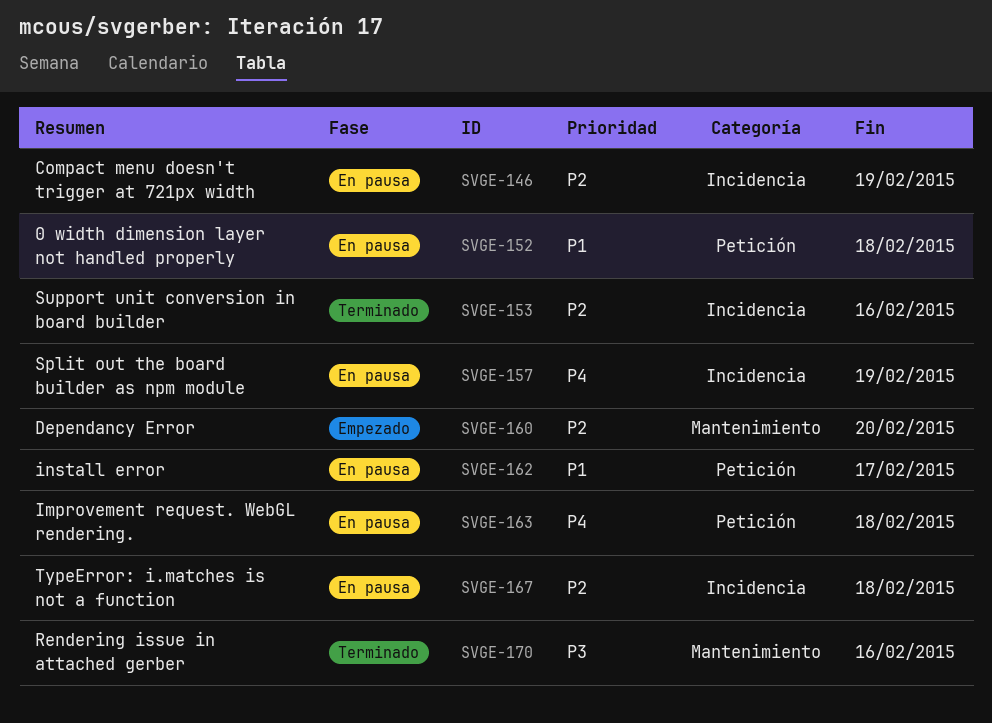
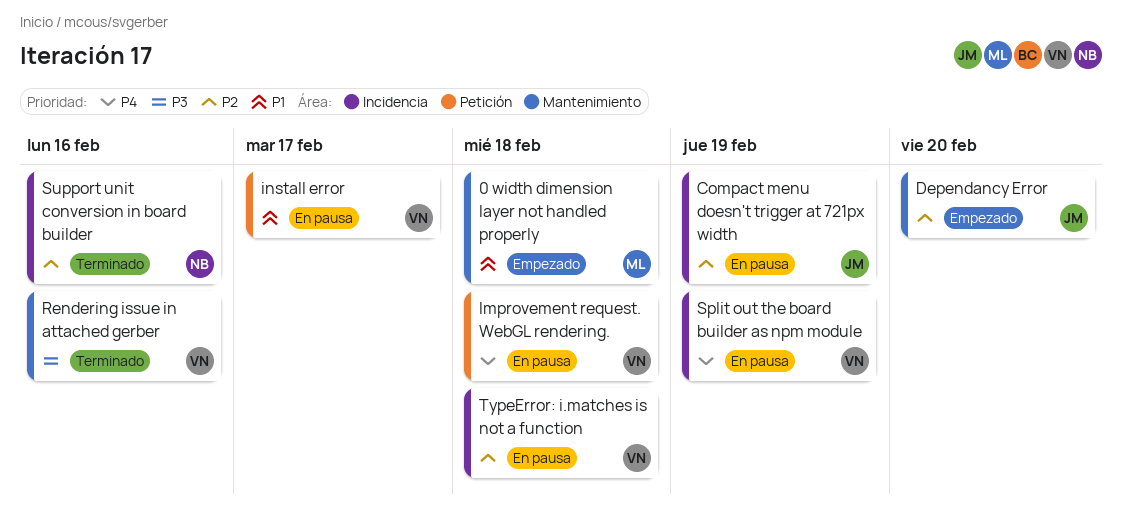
0 width dimension layer not handled properly, status: En pausa -> Empezado
0 width dimension layer not handled properly, label: Petición -> Mantenimiento

